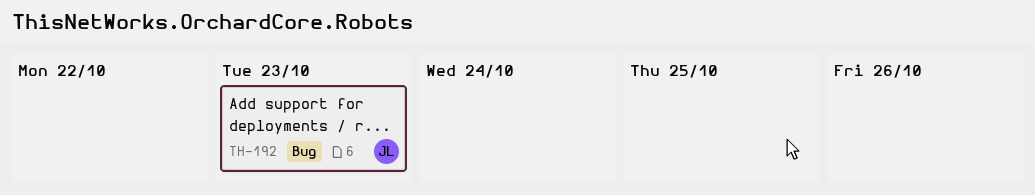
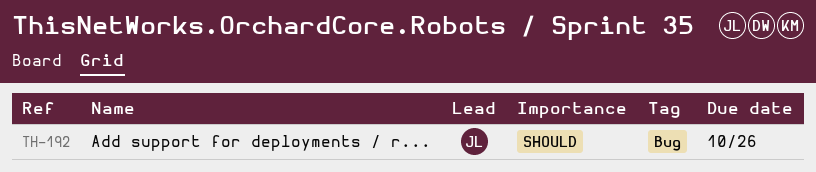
TH-192, due: Oct 23 -> Oct 26

